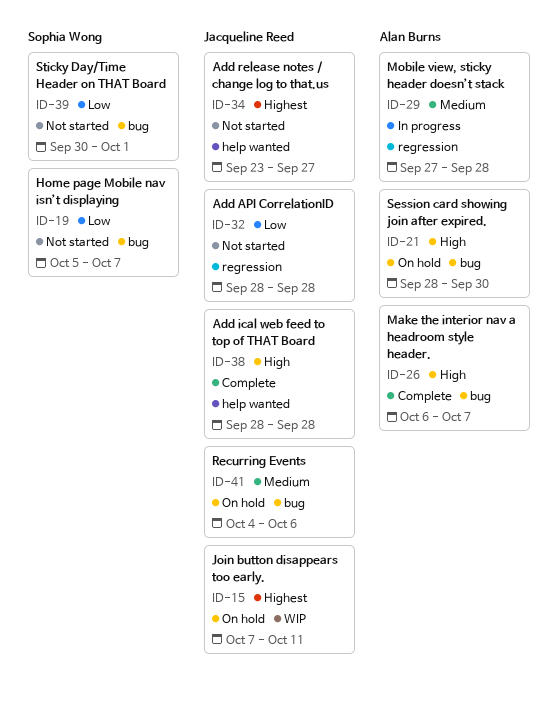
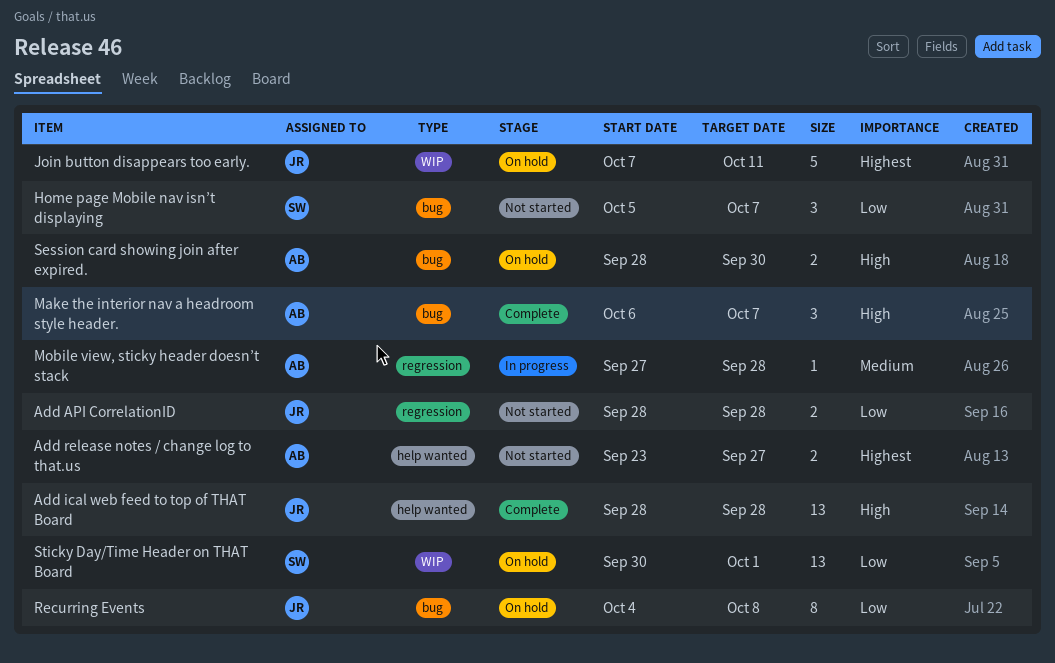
Add release notes / change log to that.us, owner: Jacqueline Reed -> Alan Burns
Recurring Events, priority: Medium -> Low
Recurring Events, due: Oct 6 -> Oct 8
Sticky Day/Time Header on THAT Board, status: Not started -> On hold
Sticky Day/Time Header on THAT Board, label: bug -> WIP

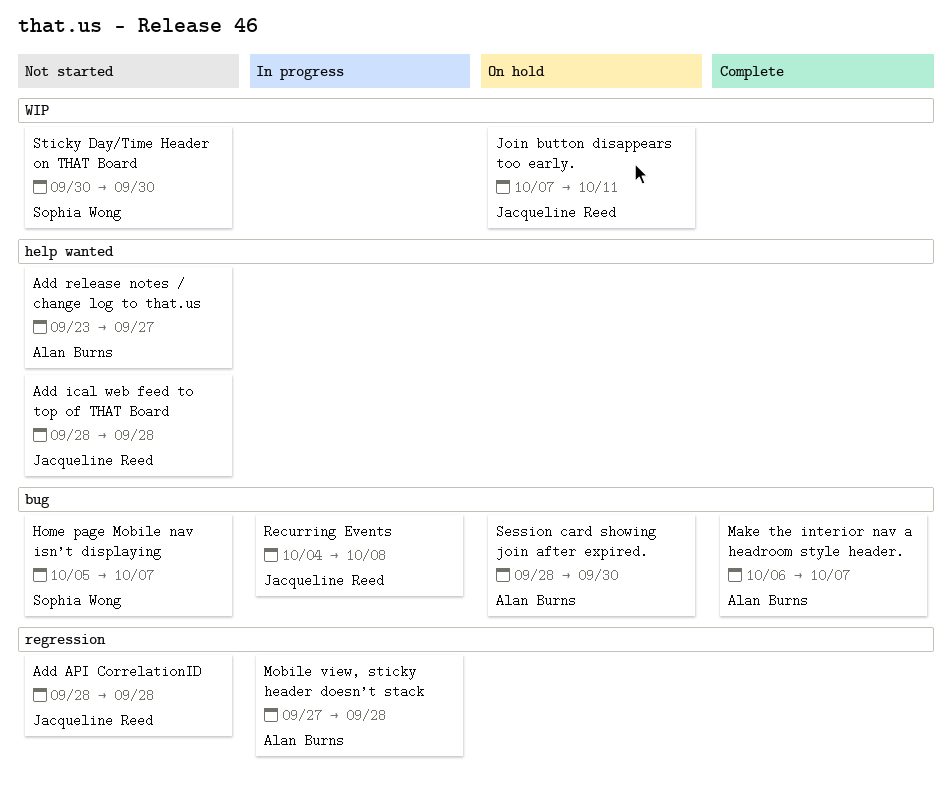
Add ical web feed to top of THAT Board, status: Complete -> Not started
Recurring Events, status: On hold -> In progress
Sticky Day/Time Header on THAT Board, status: On hold -> Not started
Sticky Day/Time Header on THAT Board, due: Oct 1 -> Sep 30

